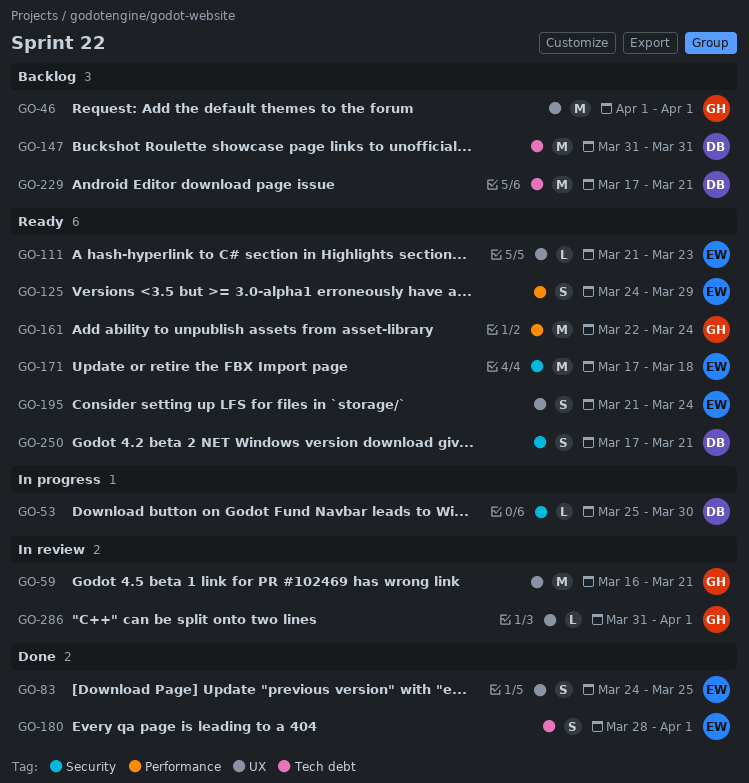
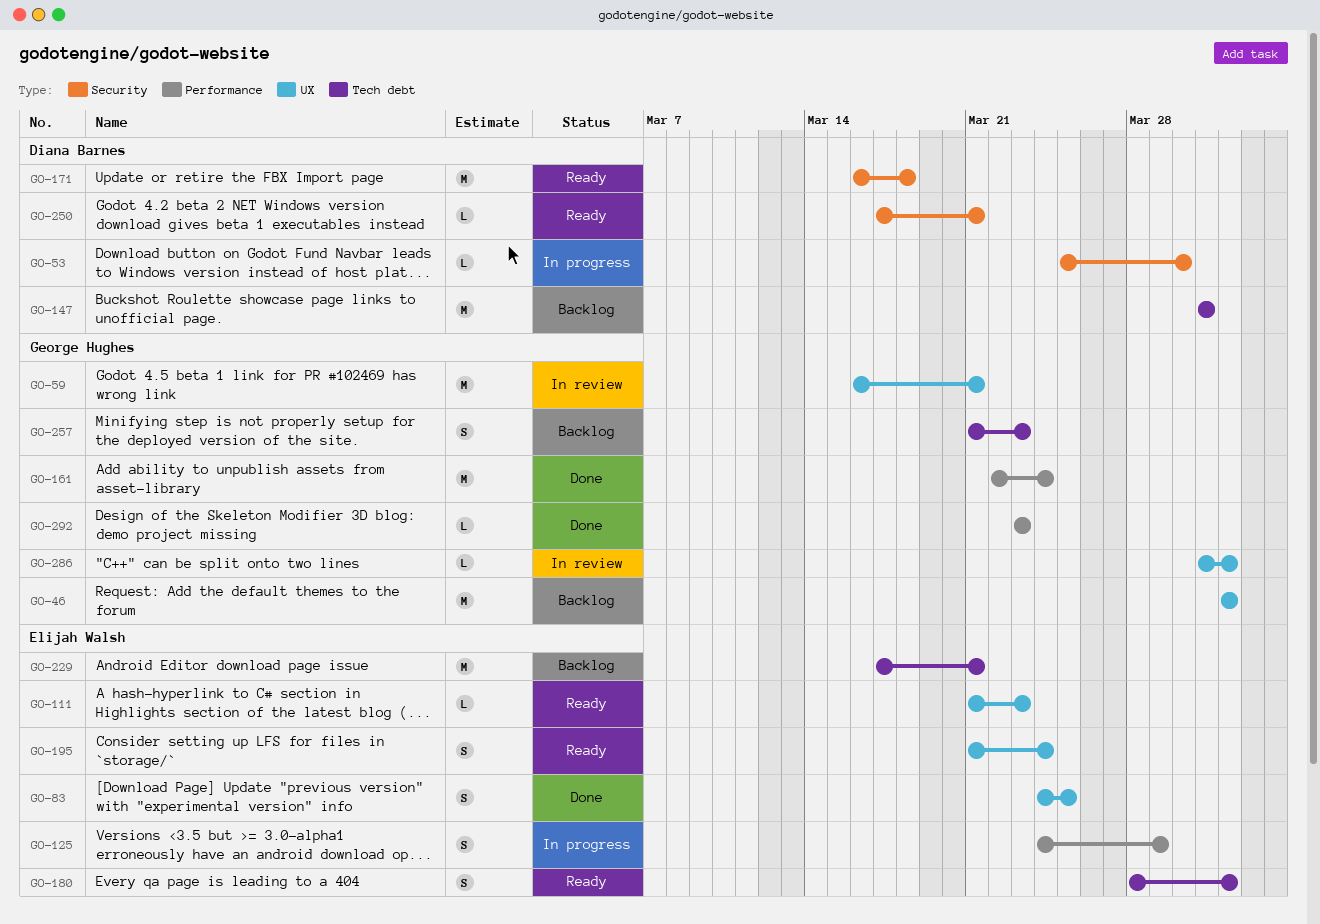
GO-125, status: Ready -> In progress
GO-161, status: Ready -> Done
GO-171, owner: Elijah Walsh -> Diana Barnes
GO-171, start: Mar 17 -> Mar 16
GO-180, status: Done -> Ready
GO-229, owner: Diana Barnes -> Elijah Walsh
GO-250, estimate: S -> L
GO-257: none -> present
GO-292: none -> present

